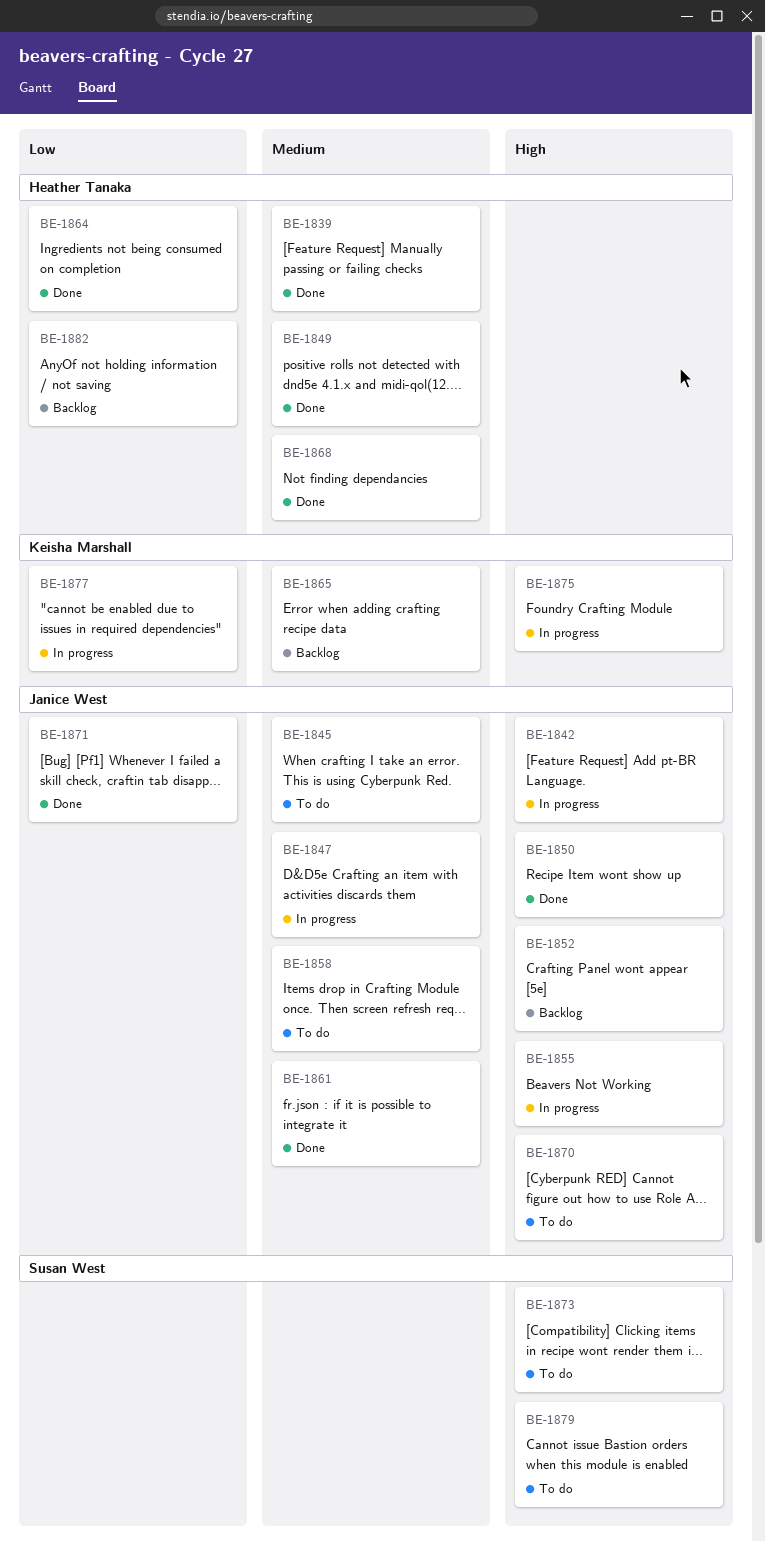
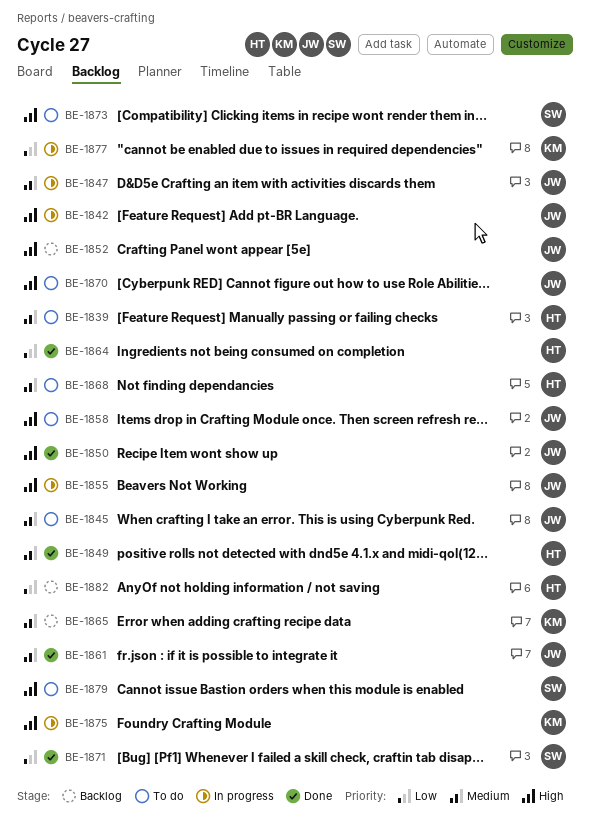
BE-1839, status: Done -> To do
BE-1858, priority: Medium -> High
BE-1868, status: Done -> To do
BE-1871, owner: Janice West -> Susan West

